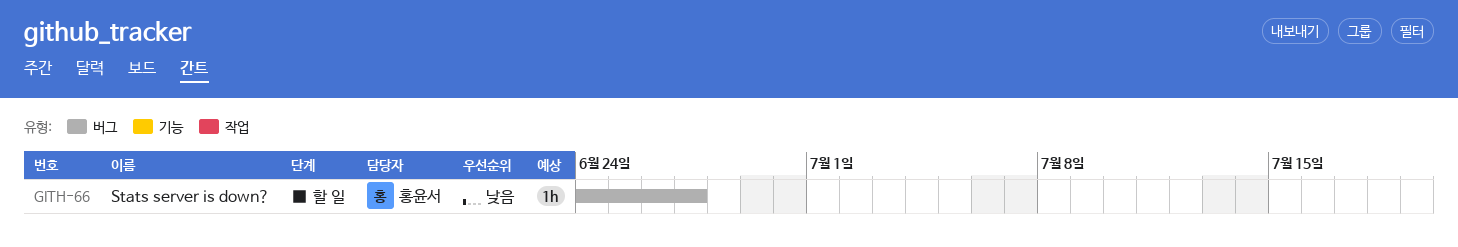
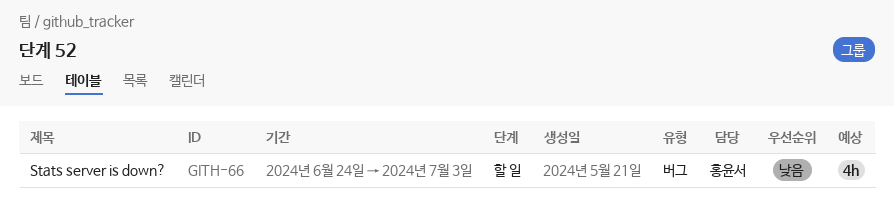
GITH-66, estimate: 1h -> 4h
GITH-66, due: Jun 27 -> Jul 3

